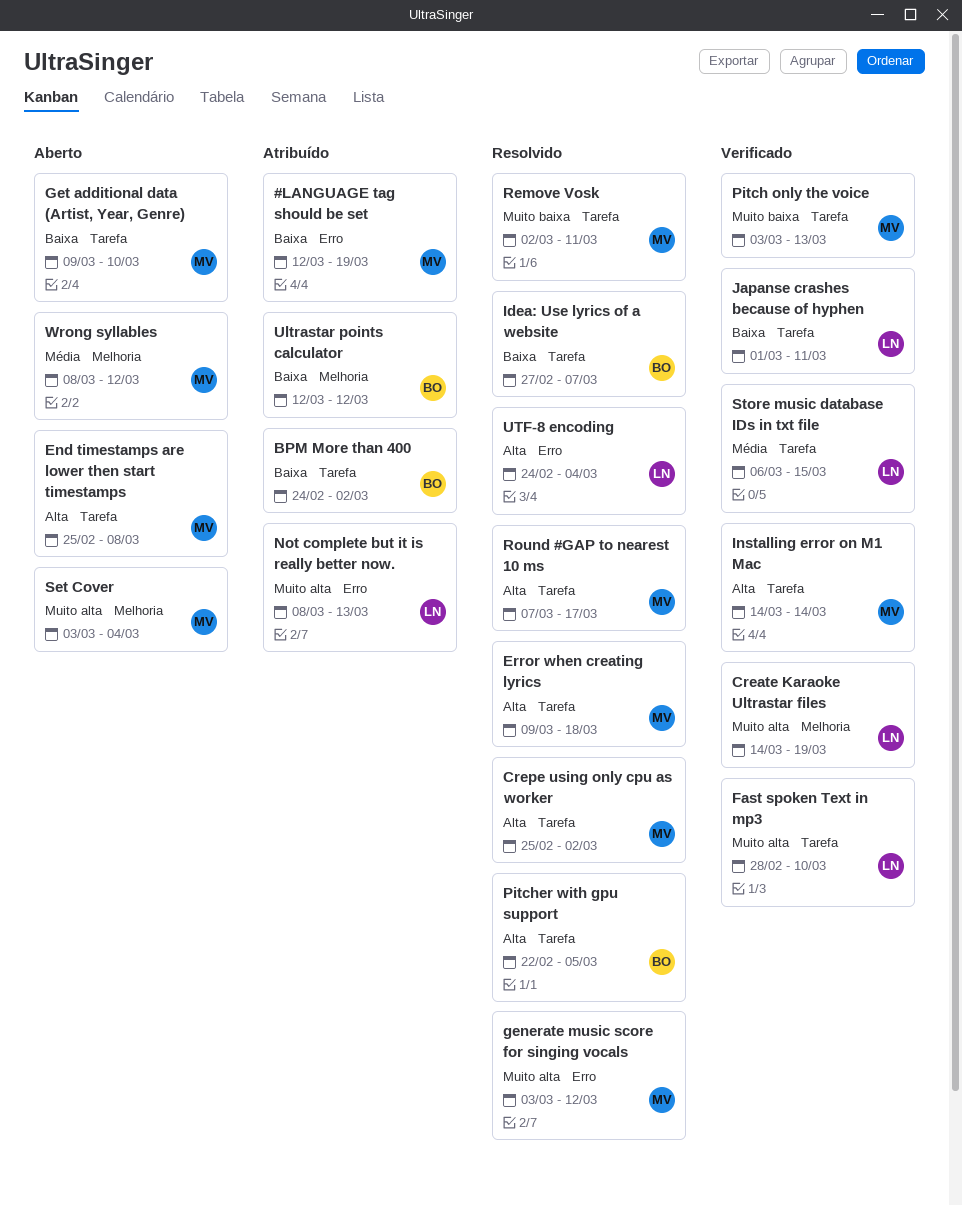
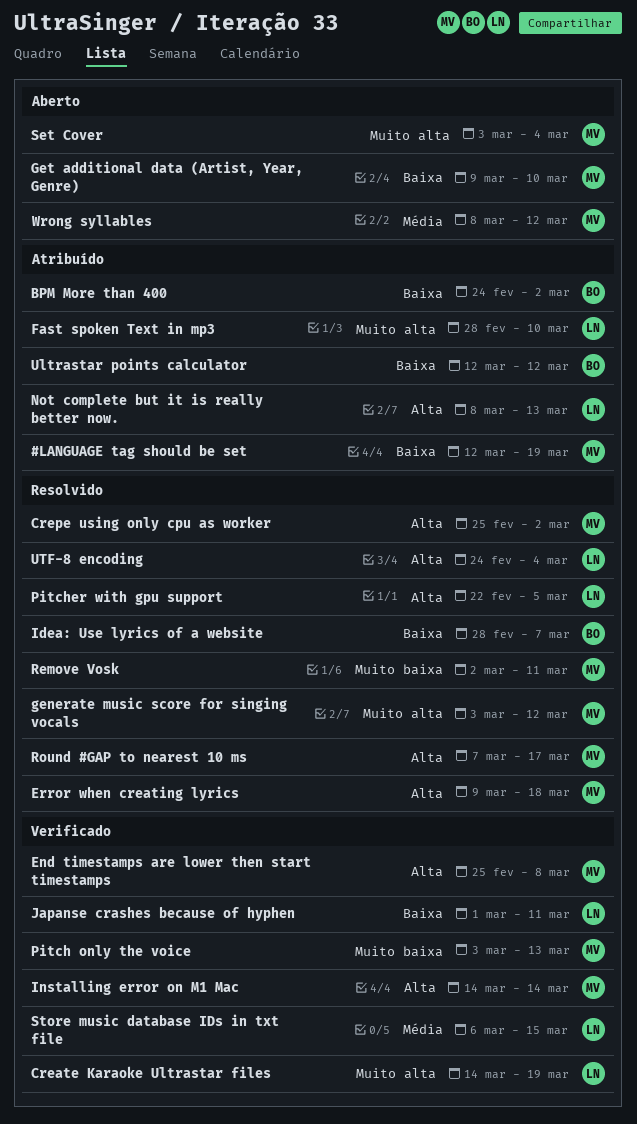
End timestamps are lower then start timestamps, status: Aberto -> Verificado
Fast spoken Text in mp3, status: Verificado -> Atribuído
Idea: Use lyrics of a website, start: Feb 27 -> Feb 28
Not complete but it is really better now., priority: Muito alta -> Alta
Pitcher with gpu support, owner: BO -> LN

